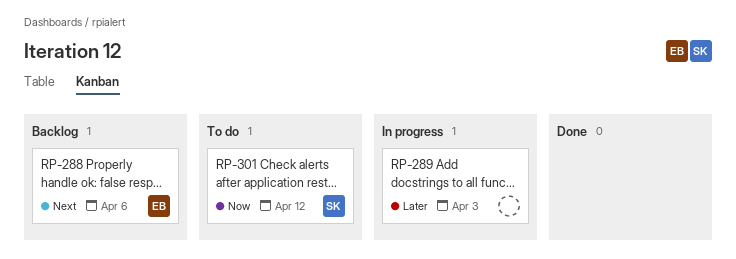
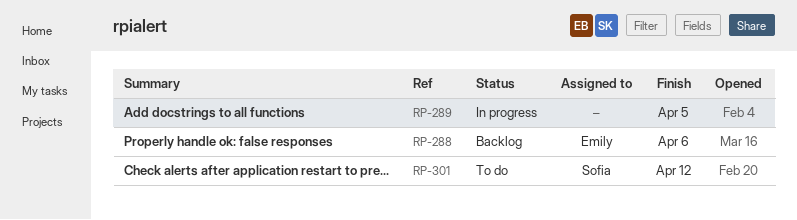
RP-289, due: Apr 3 -> Apr 5

